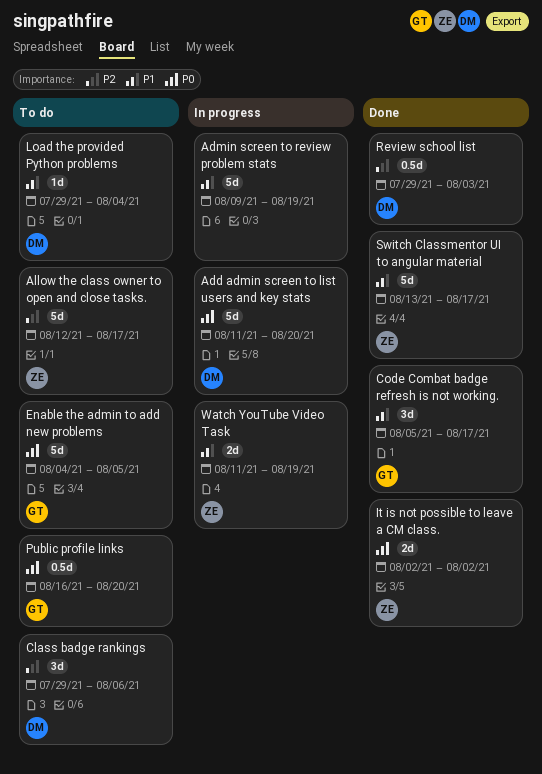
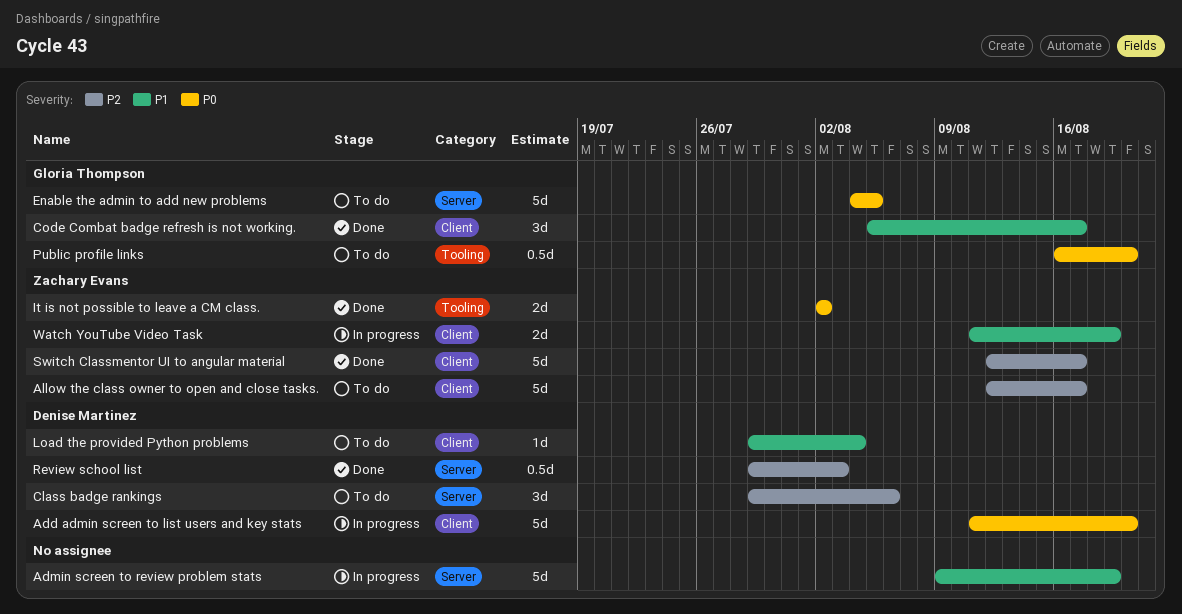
Switch Classmentor UI to angular material, priority: P1 -> P2
Switch Classmentor UI to angular material, start: Aug 13 -> Aug 12

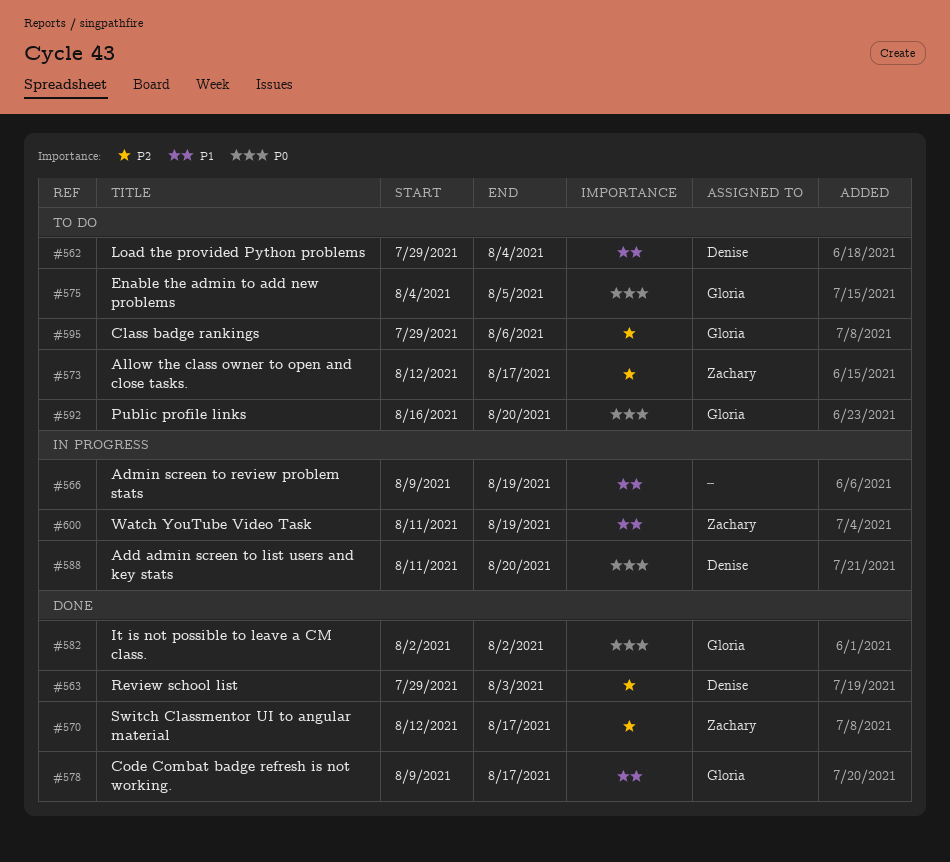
Class badge rankings, owner: Denise Martinez -> Gloria Thompson
Code Combat badge refresh is not working., start: Aug 5 -> Aug 9
It is not possible to leave a CM class., owner: Zachary Evans -> Gloria Thompson

